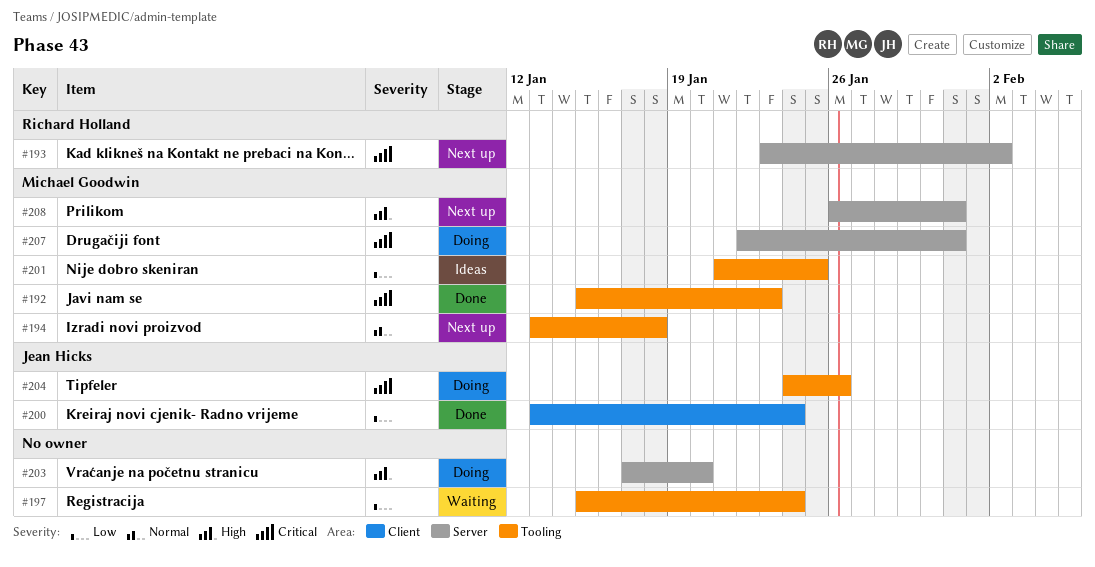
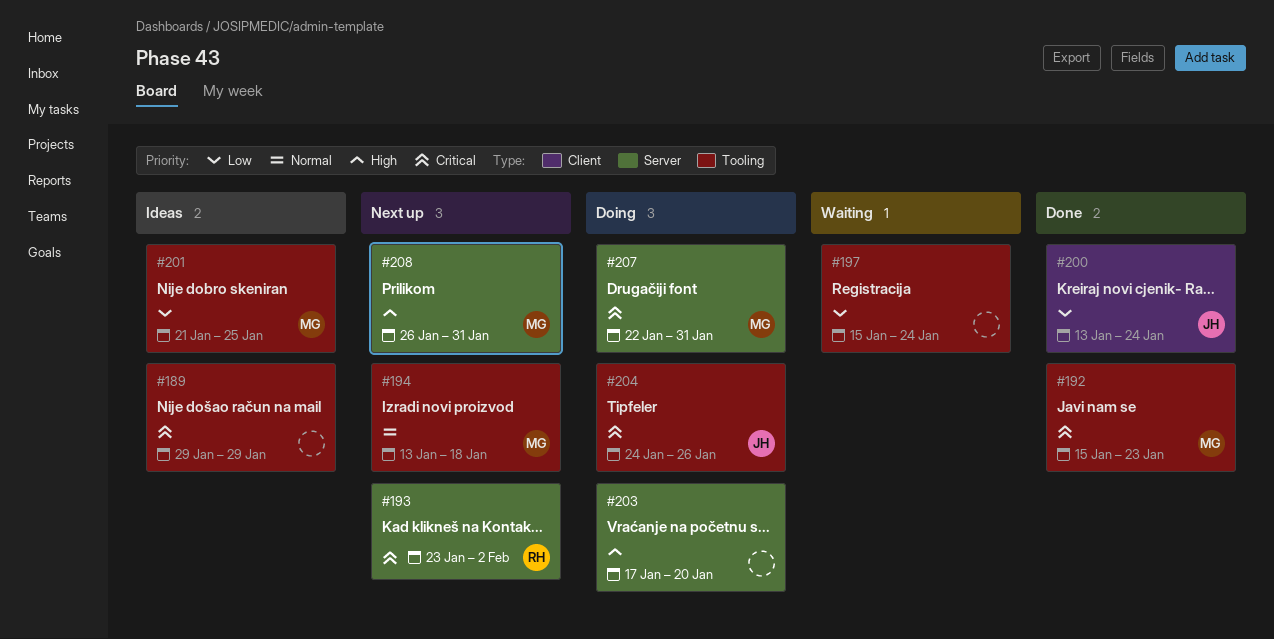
#189: none -> present

